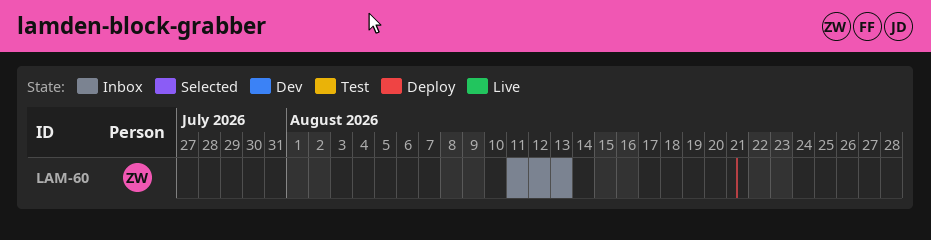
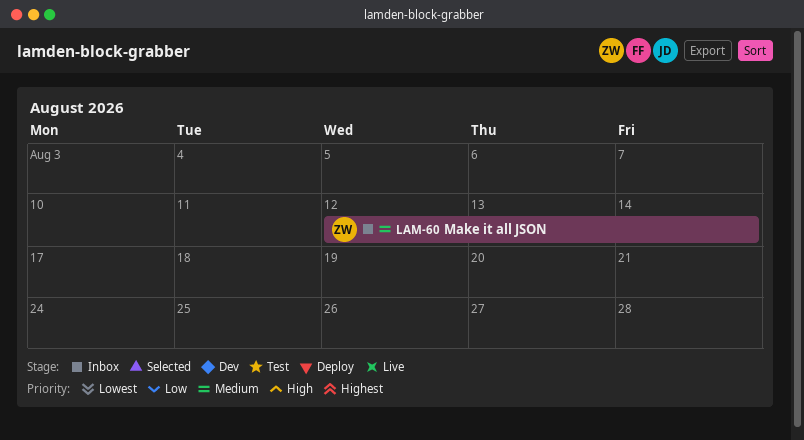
LAM-60, start: Aug 11 -> Aug 12
LAM-60, due: Aug 13 -> Aug 14

